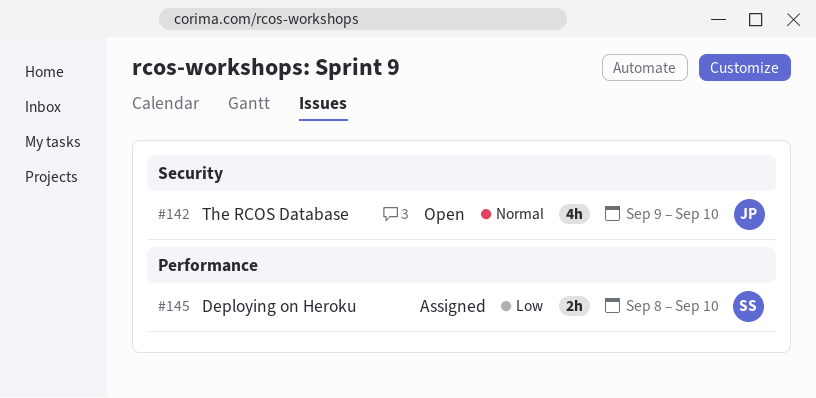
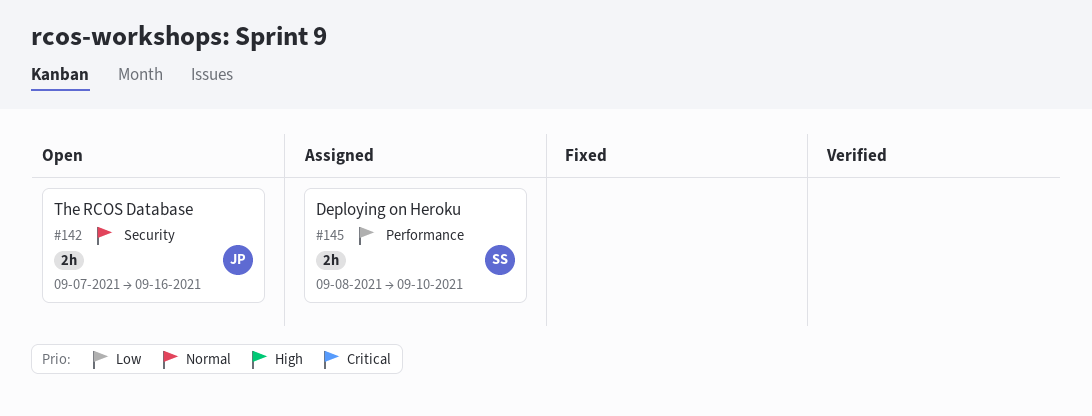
#142, estimate: 4h -> 2h
#142, start: Sep 9 -> Sep 7
#142, due: Sep 10 -> Sep 16

